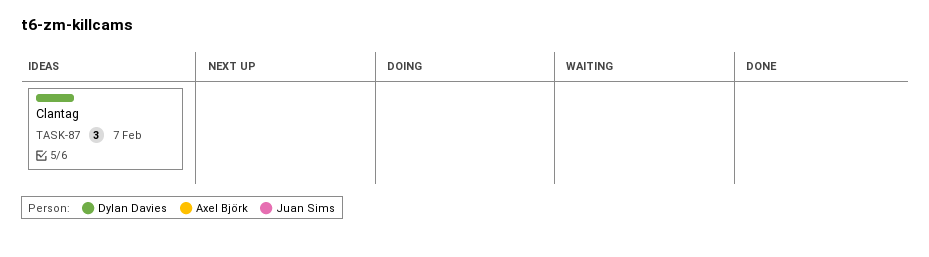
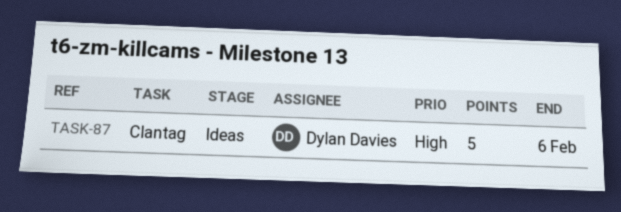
TASK-87, estimate: 3 -> 5
TASK-87, due: Feb 7 -> Feb 6

